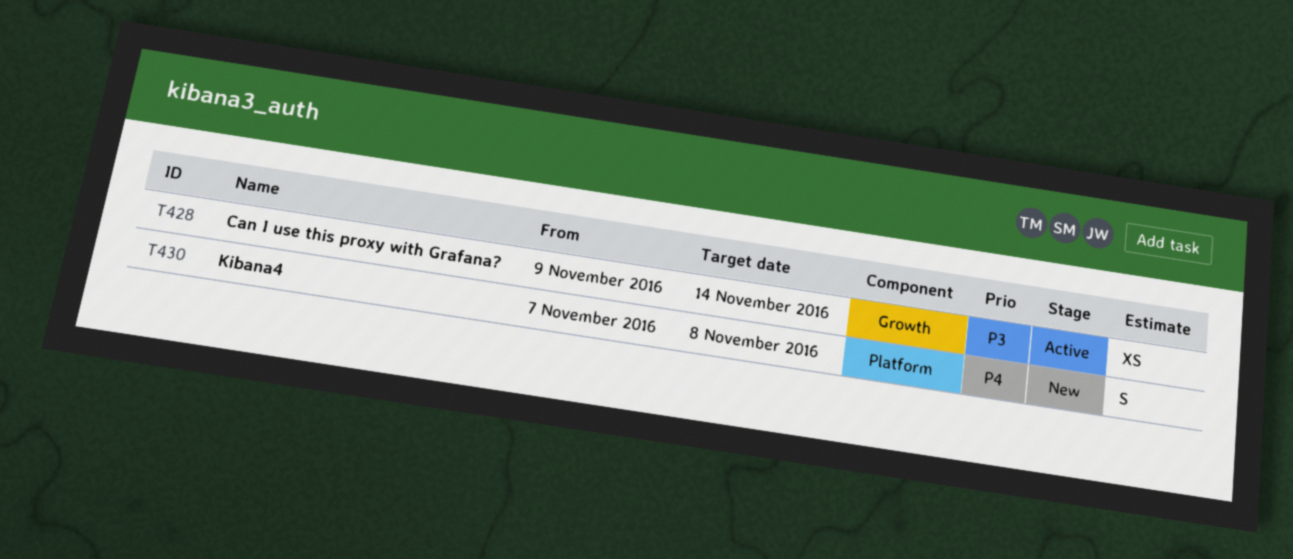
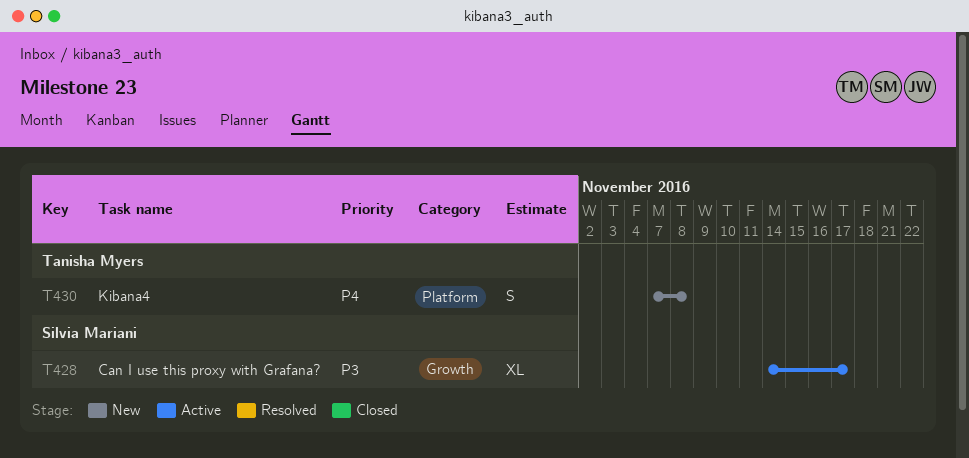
T428, estimate: XS -> XL
T428, start: Nov 9 -> Nov 14
T428, due: Nov 14 -> Nov 17

